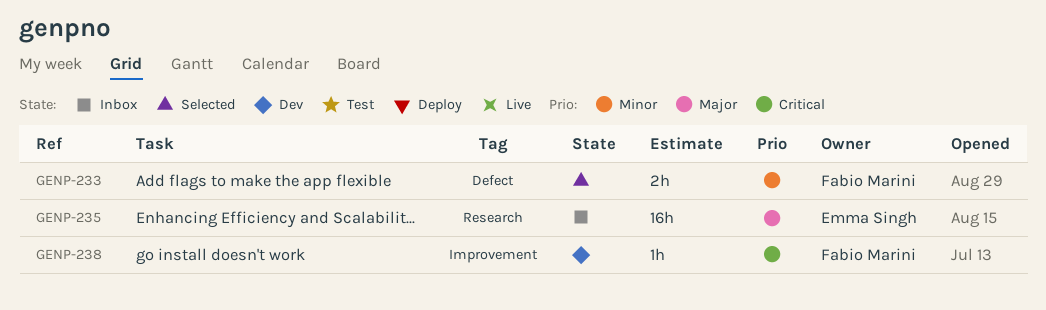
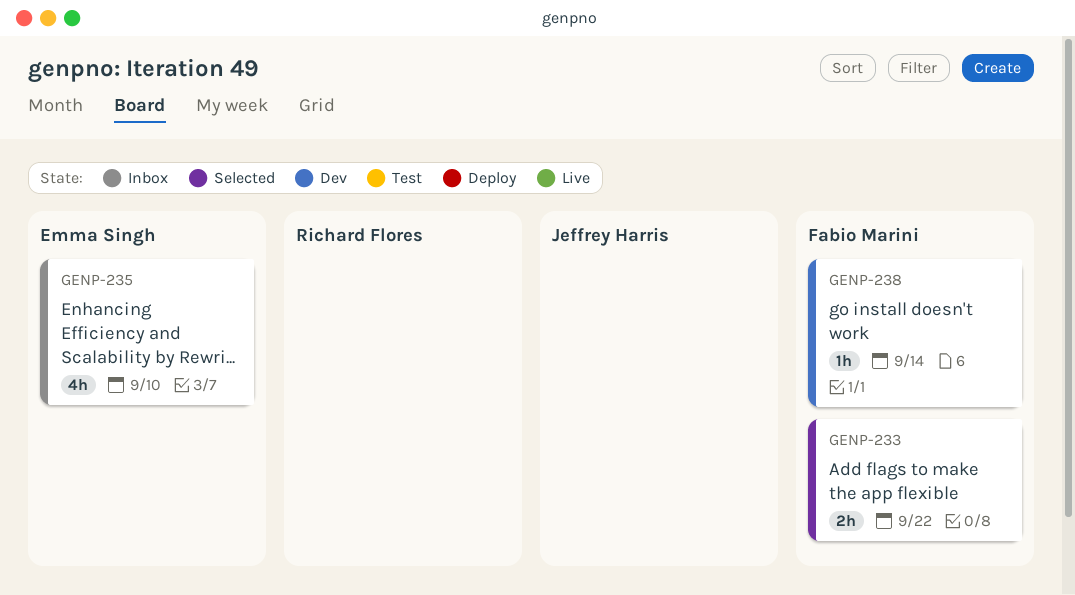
GENP-235, estimate: 16h -> 4h

